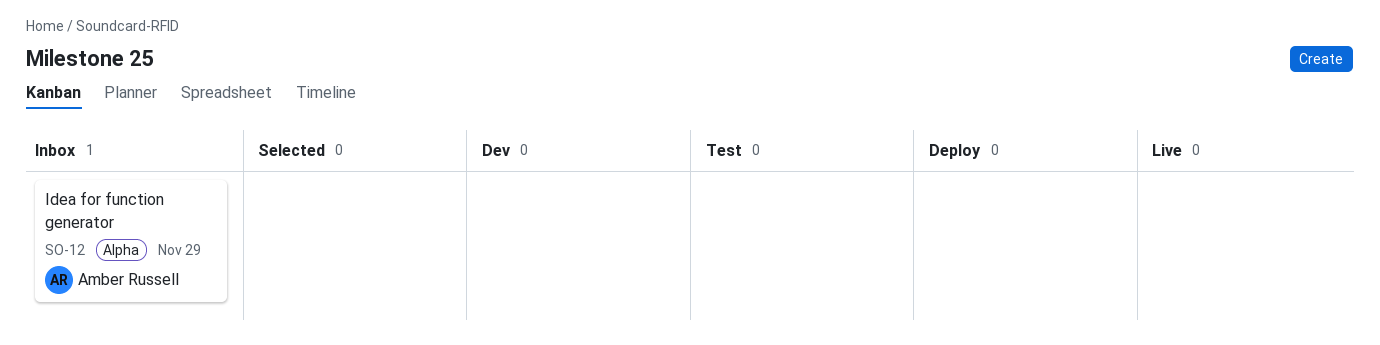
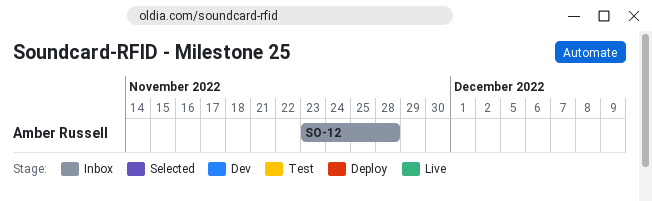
SO-12, due: Nov 29 -> Nov 28

